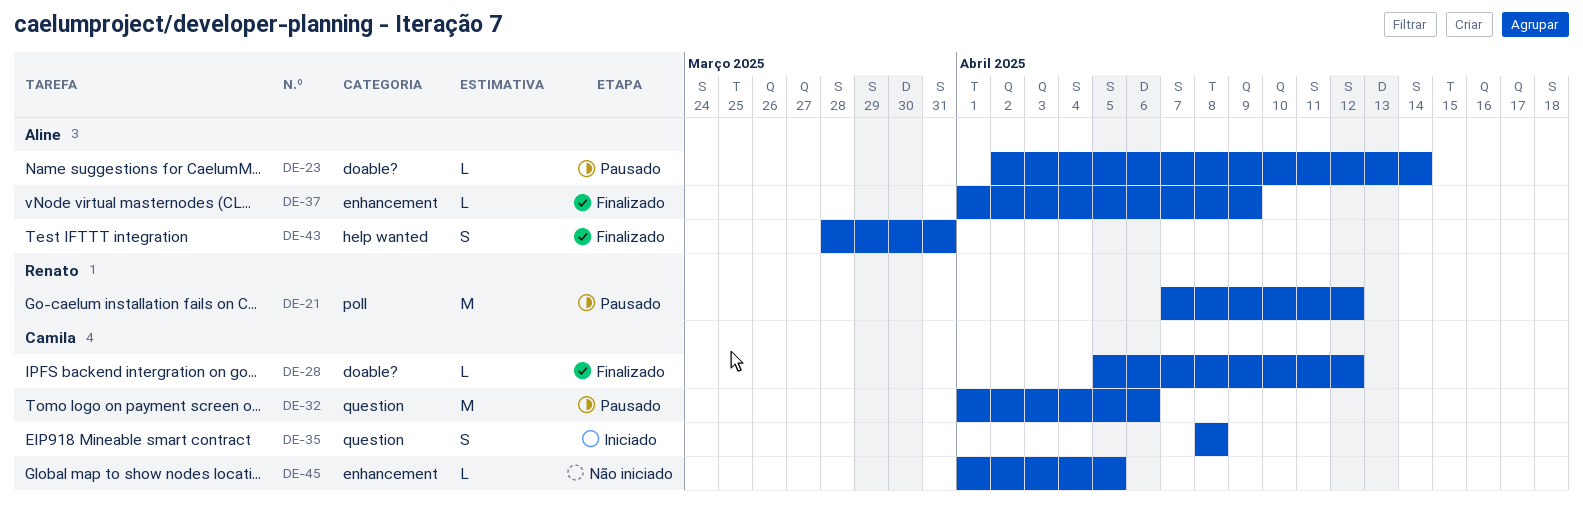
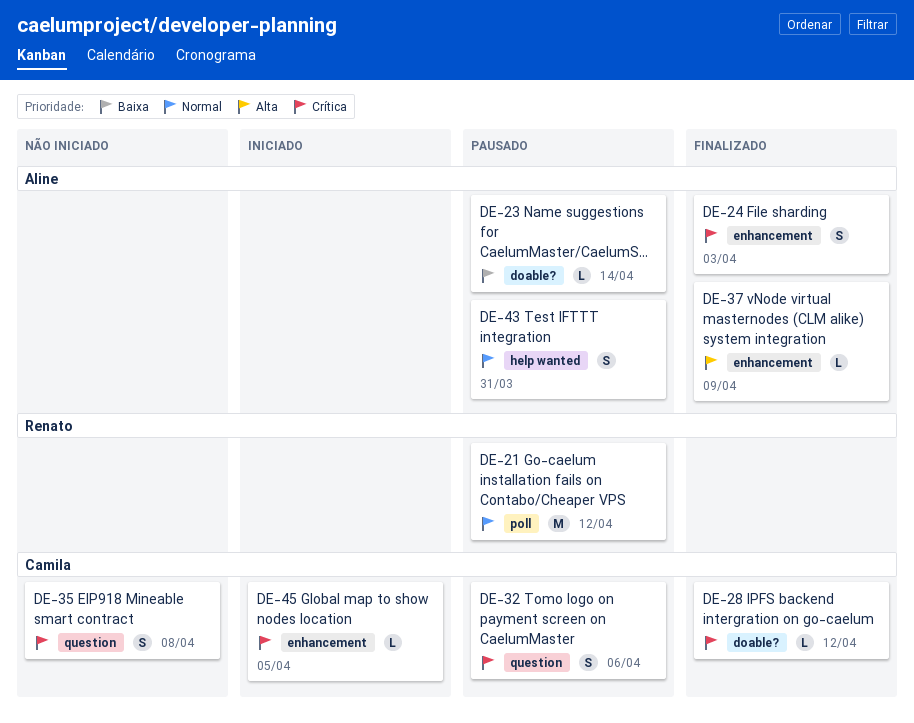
DE-24: none -> present
DE-32, estimate: M -> S
DE-35, status: Iniciado -> Não iniciado
DE-43, status: Finalizado -> Pausado
DE-45, status: Não iniciado -> Iniciado

